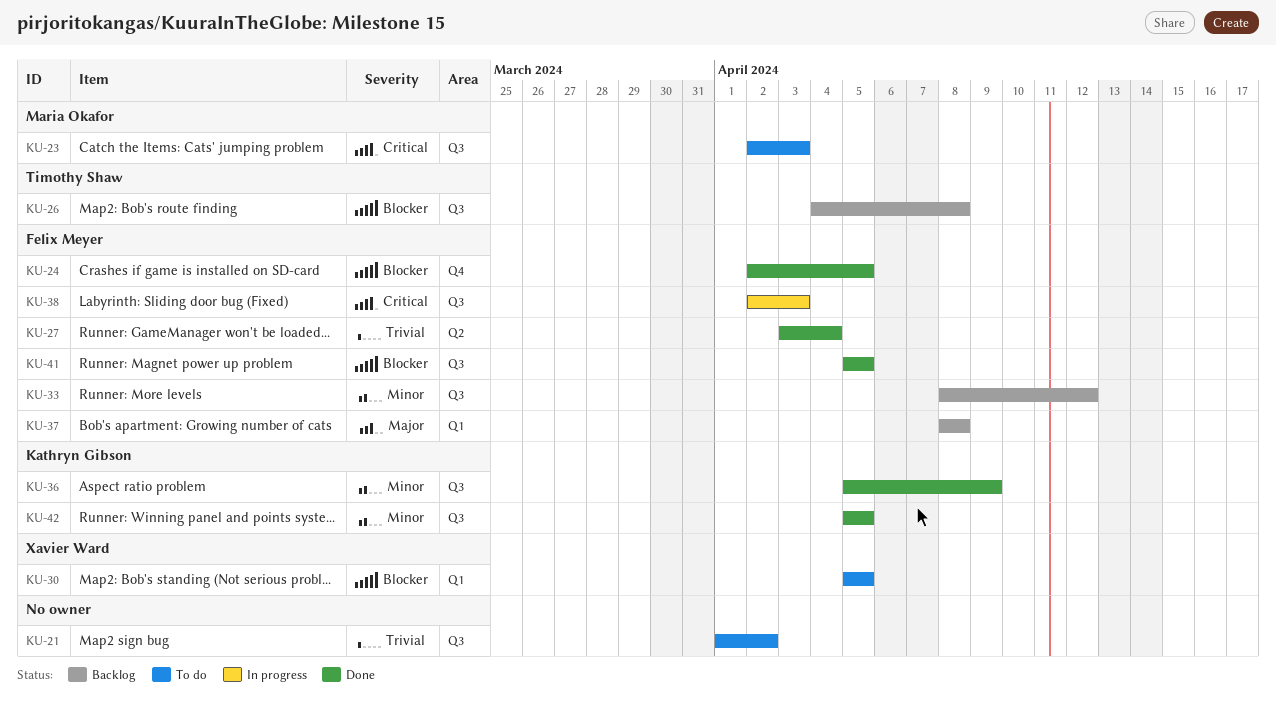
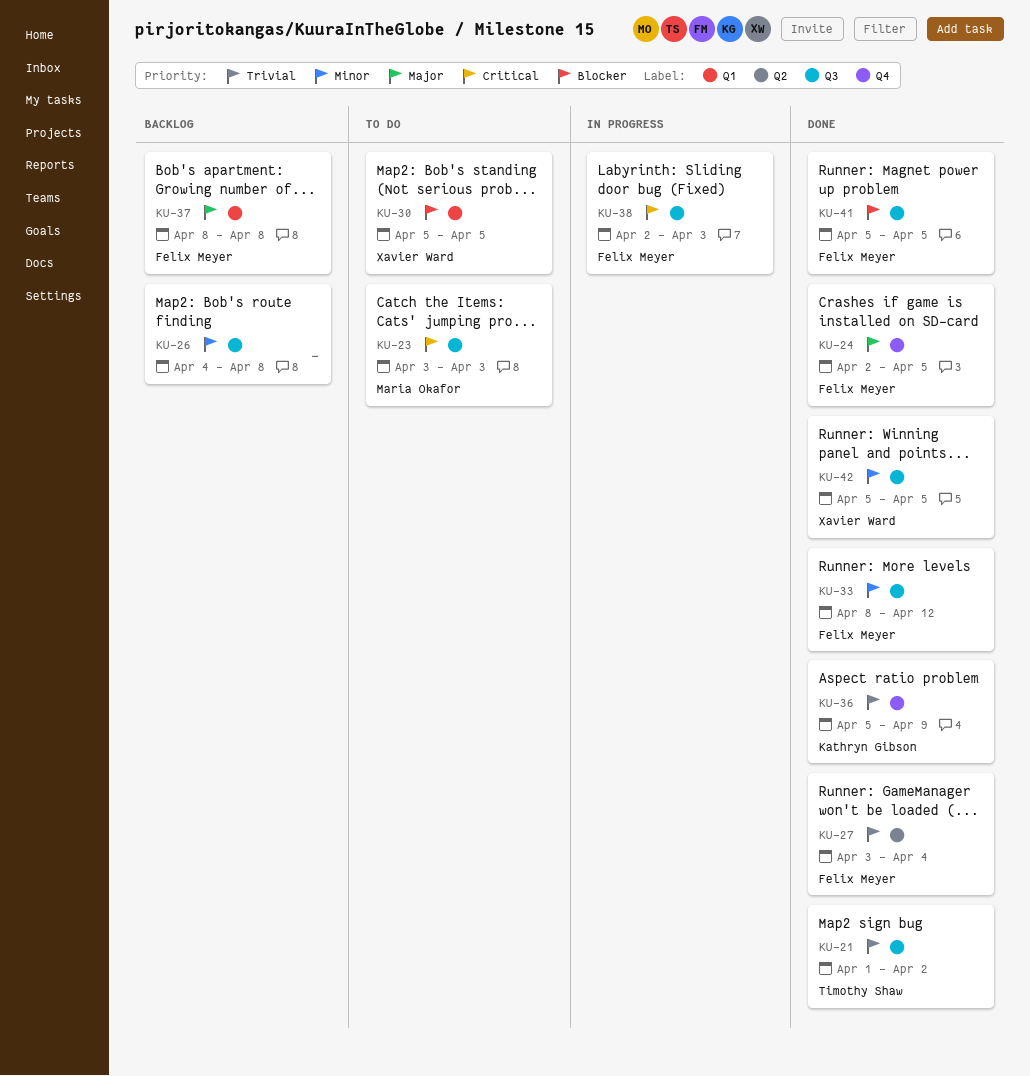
KU-21, status: To do -> Done
KU-21, owner: none -> Timothy Shaw
KU-23, start: Apr 2 -> Apr 3
KU-24, priority: Blocker -> Major
KU-26, owner: Timothy Shaw -> none
KU-26, priority: Blocker -> Minor
KU-33, status: Backlog -> Done
KU-36, priority: Minor -> Trivial
KU-36, label: Q3 -> Q4
KU-42, owner: Kathryn Gibson -> Xavier Ward

